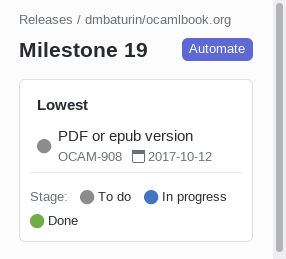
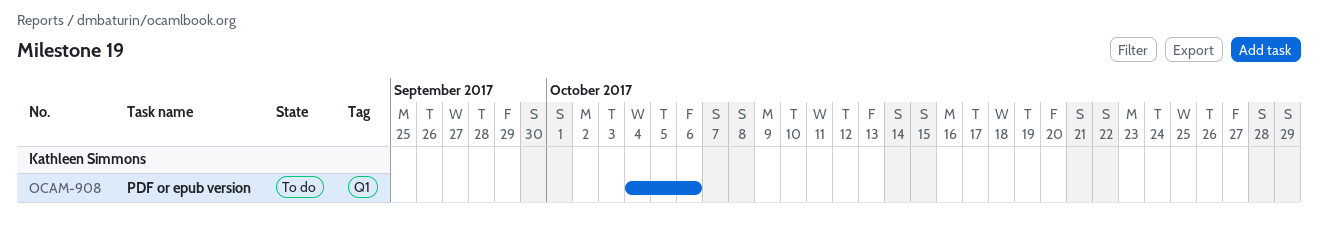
OCAM-908, due: Oct 12 -> Oct 6

